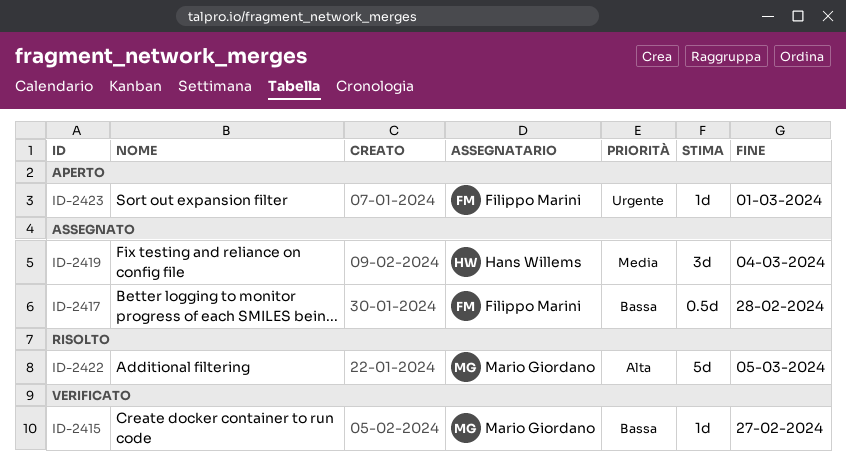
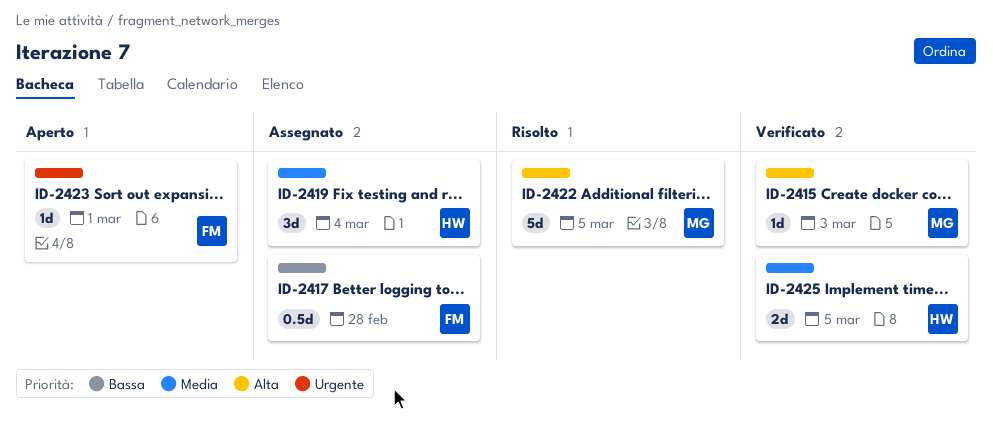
ID-2415, priority: Bassa -> Alta
ID-2415, due: Feb 27 -> Mar 3
ID-2425: none -> present

